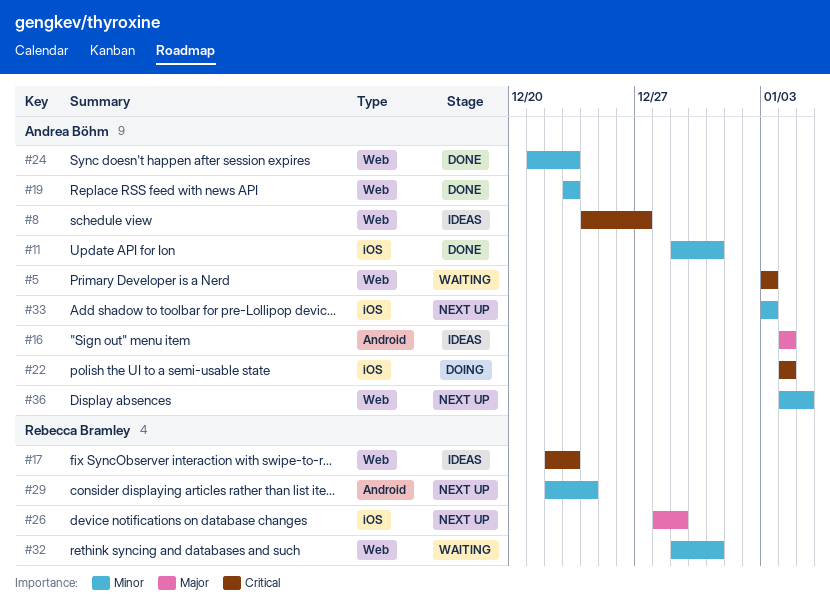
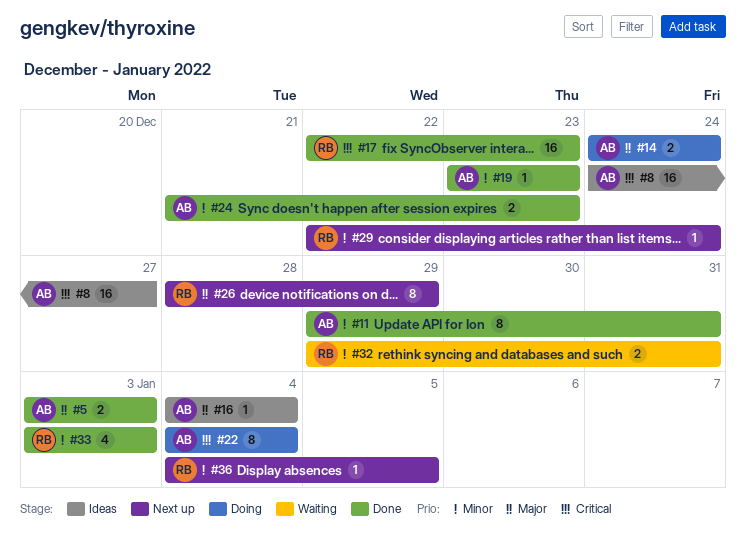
#5, status: Waiting -> Done
#5, priority: Critical -> Major
#14: none -> present
#17, status: Ideas -> Done
#33, status: Next up -> Done
#33, owner: Andrea Böhm -> Rebecca Bramley
#36, owner: Andrea Böhm -> Rebecca Bramley

